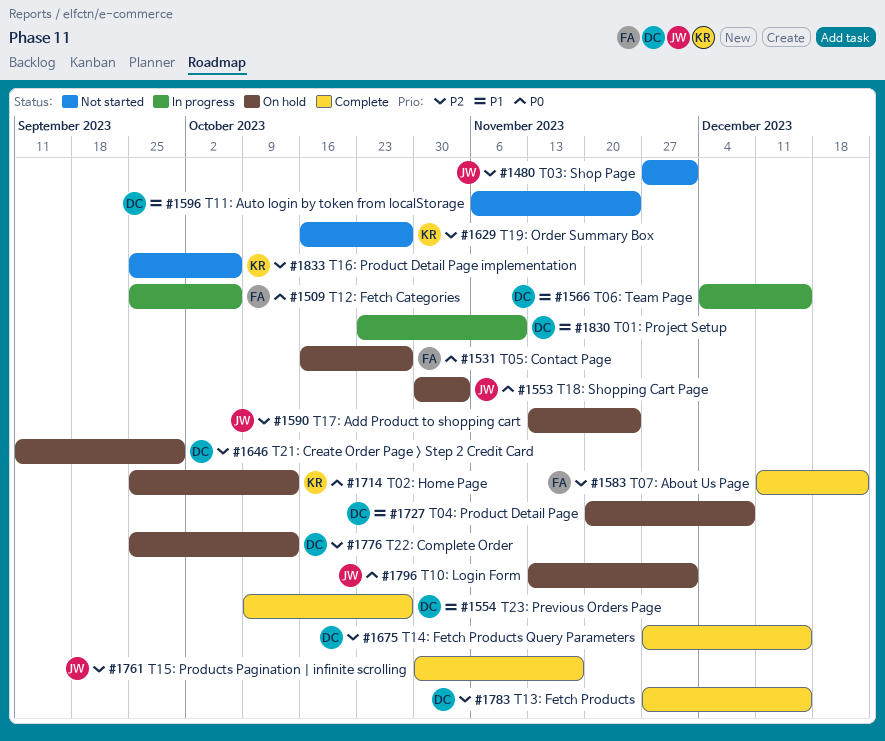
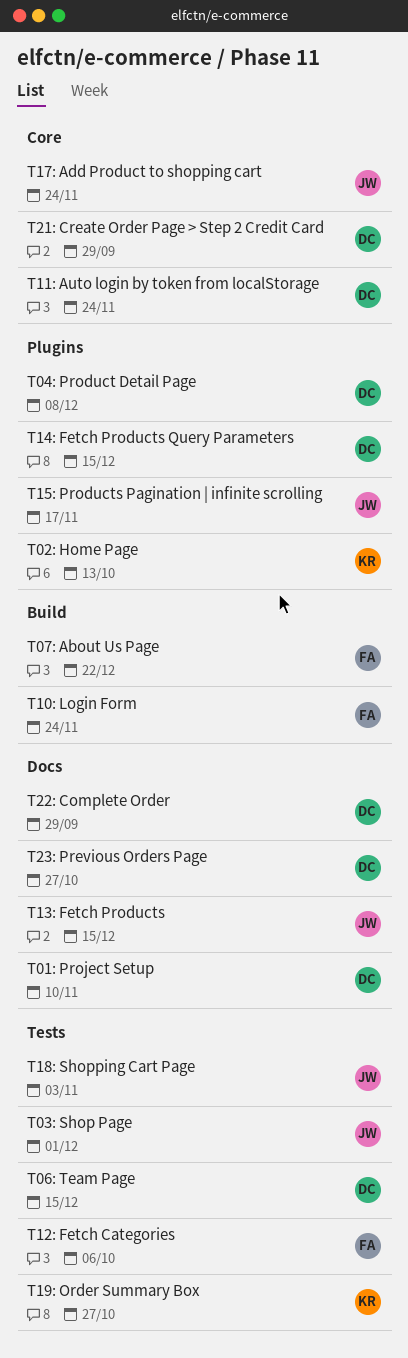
T05: Contact Page: present -> none
T10: Login Form, owner: JW -> FA
T10: Login Form, due: Dec 1 -> Nov 24
T13: Fetch Products, owner: DC -> JW
T16: Product Detail Page implementation: present -> none
T22: Complete Order, due: Oct 13 -> Sep 29

